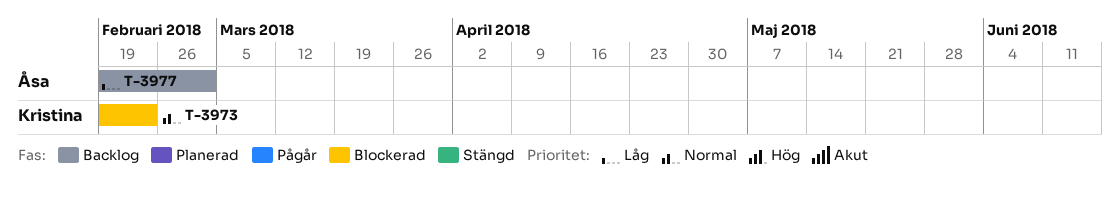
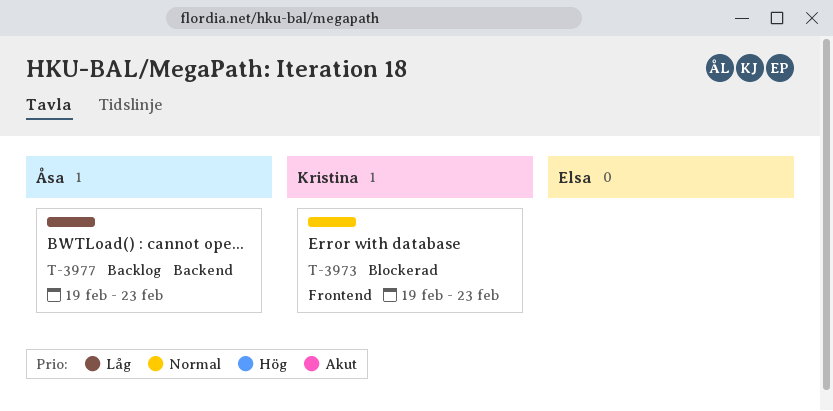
T-3977, due: Mar 2 -> Feb 23

